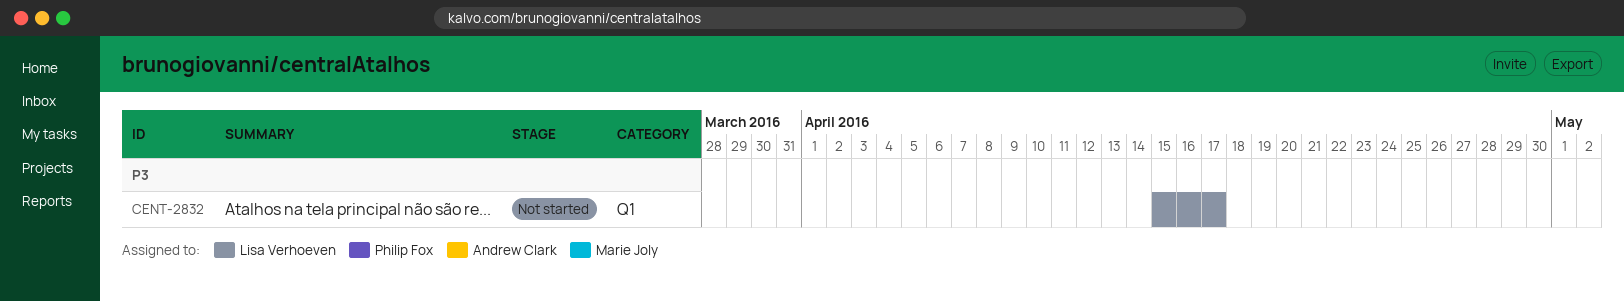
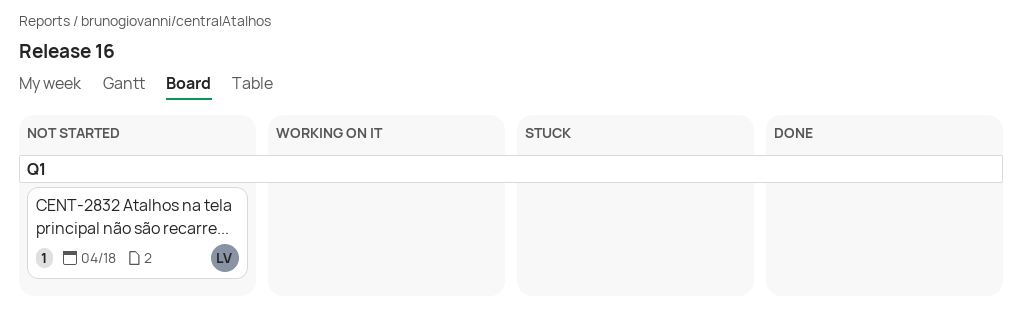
CENT-2832, due: Apr 17 -> Apr 18

